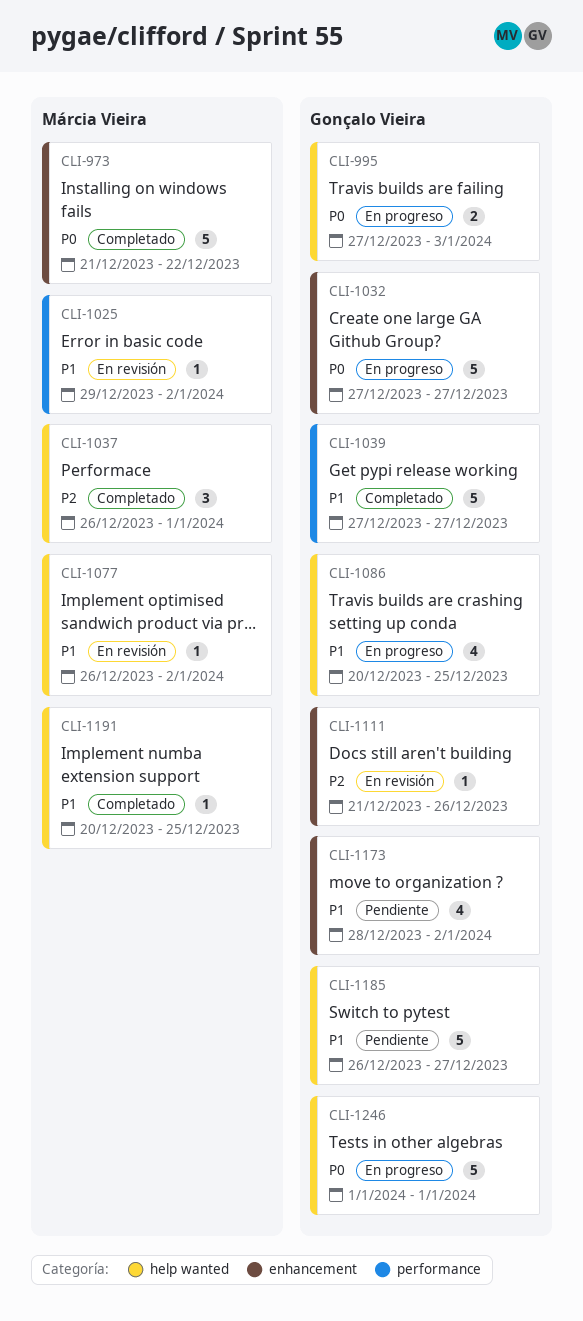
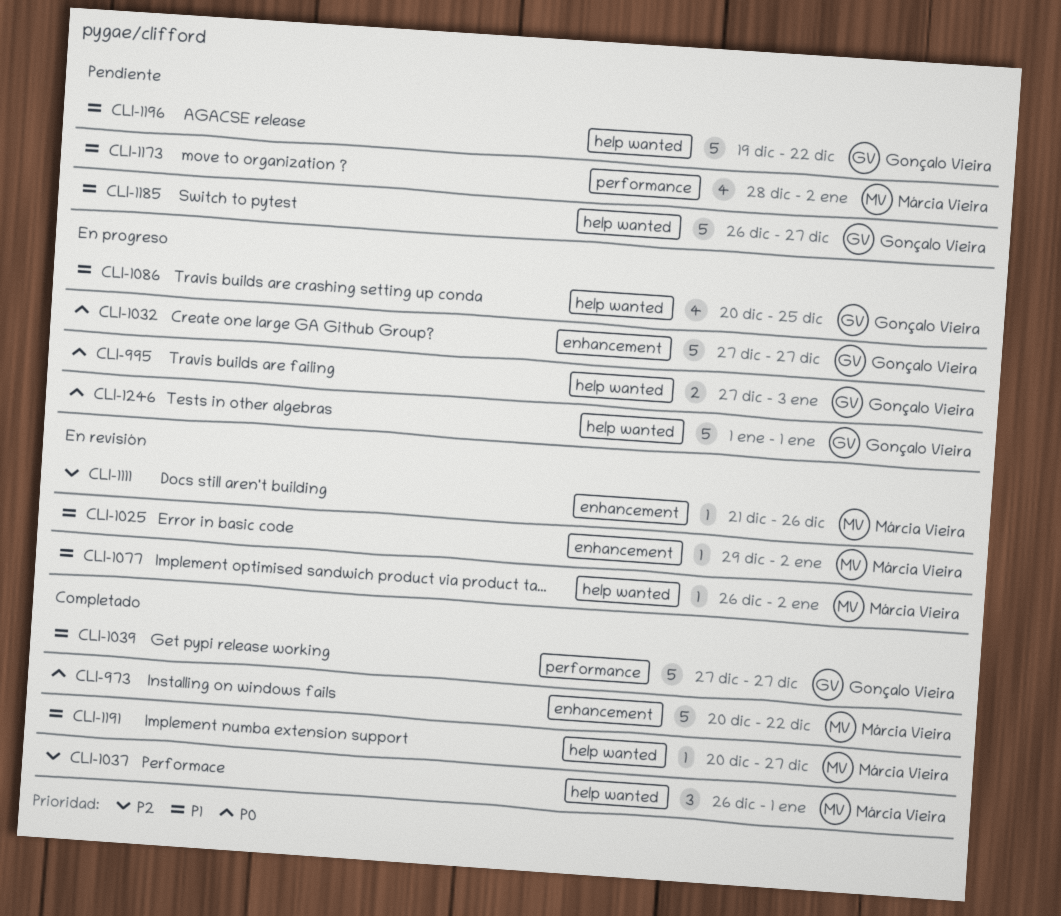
CLI-973, start: Dec 21 -> Dec 20
CLI-1025, label: performance -> enhancement
CLI-1111, owner: Gonçalo Vieira -> Márcia Vieira
CLI-1173, owner: Gonçalo Vieira -> Márcia Vieira
CLI-1173, label: enhancement -> performance
CLI-1191, due: Dec 25 -> Dec 27
CLI-1196: none -> present

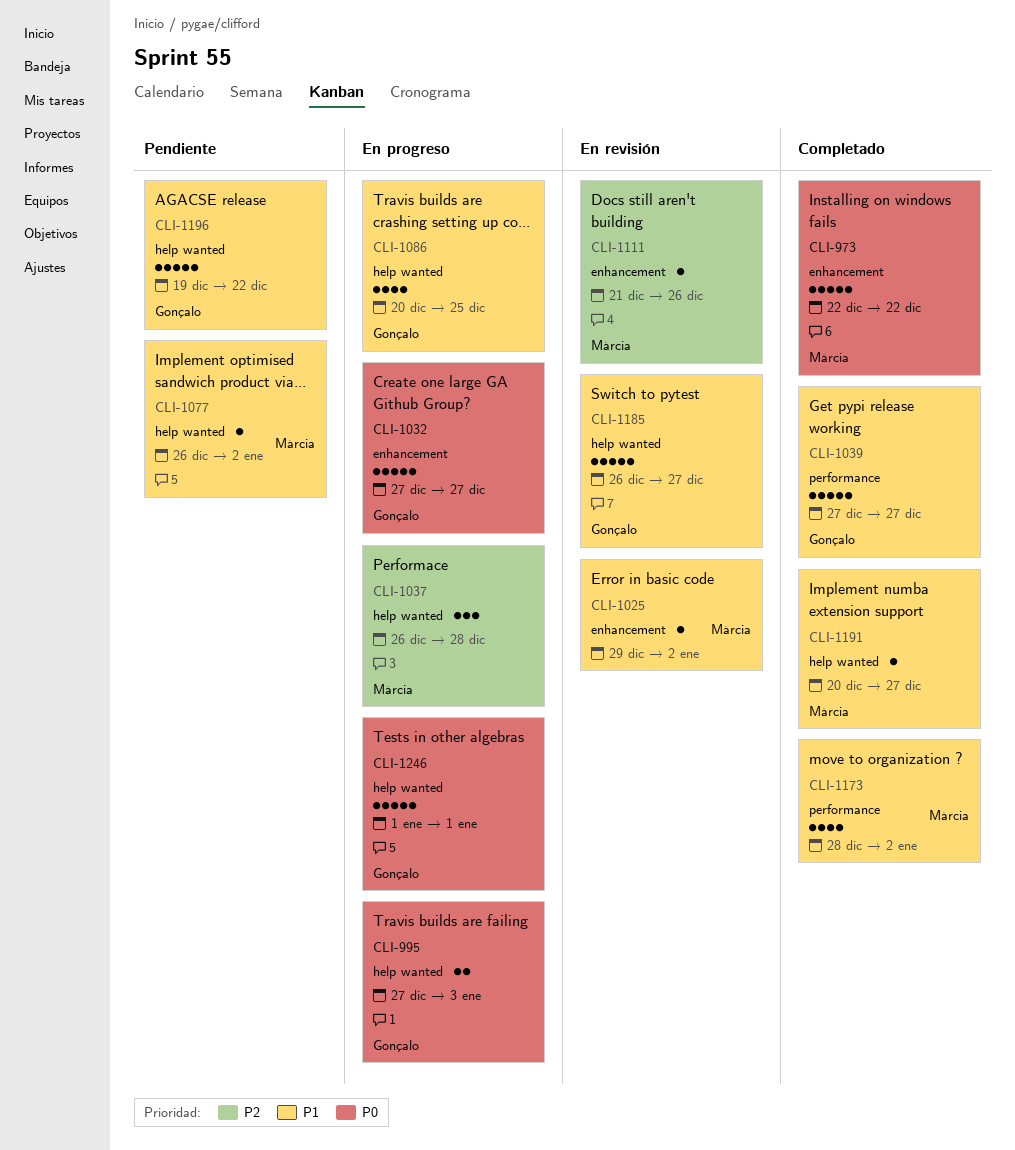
CLI-973, start: Dec 20 -> Dec 22
CLI-1037, status: Completado -> En progreso
CLI-1037, due: Jan 1 -> Dec 28
CLI-1077, status: En revisión -> Pendiente
CLI-1173, status: Pendiente -> Completado
CLI-1185, status: Pendiente -> En revisión

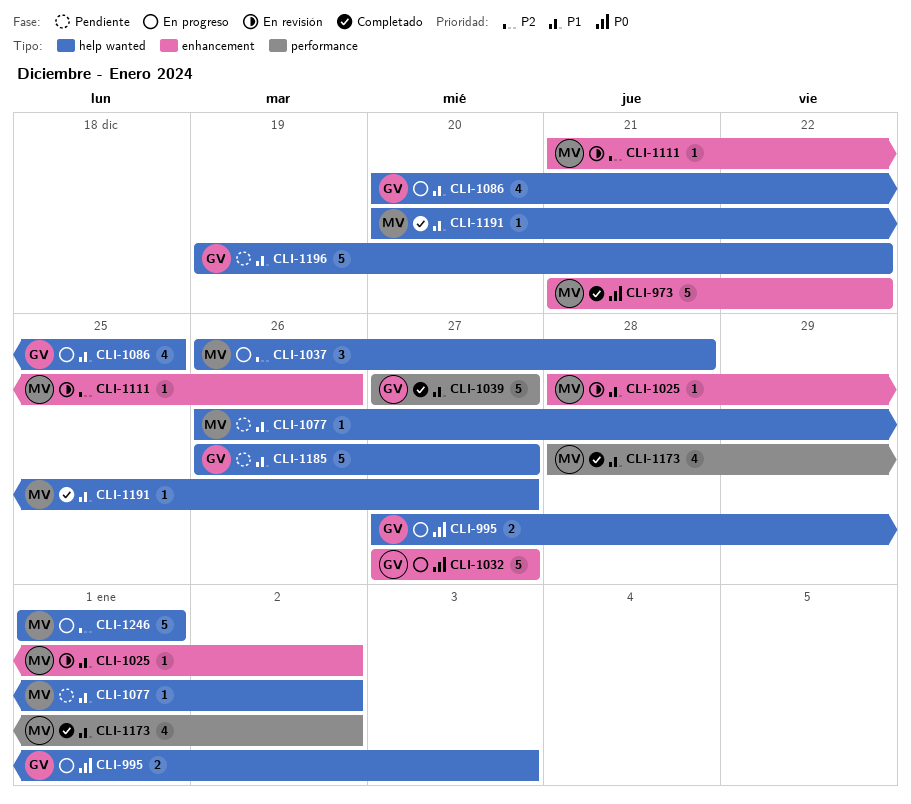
CLI-973, start: Dec 22 -> Dec 21
CLI-1025, start: Dec 29 -> Dec 28
CLI-1185, status: En revisión -> Pendiente
CLI-1246, owner: Gonçalo -> Márcia
CLI-1246, priority: P0 -> P2

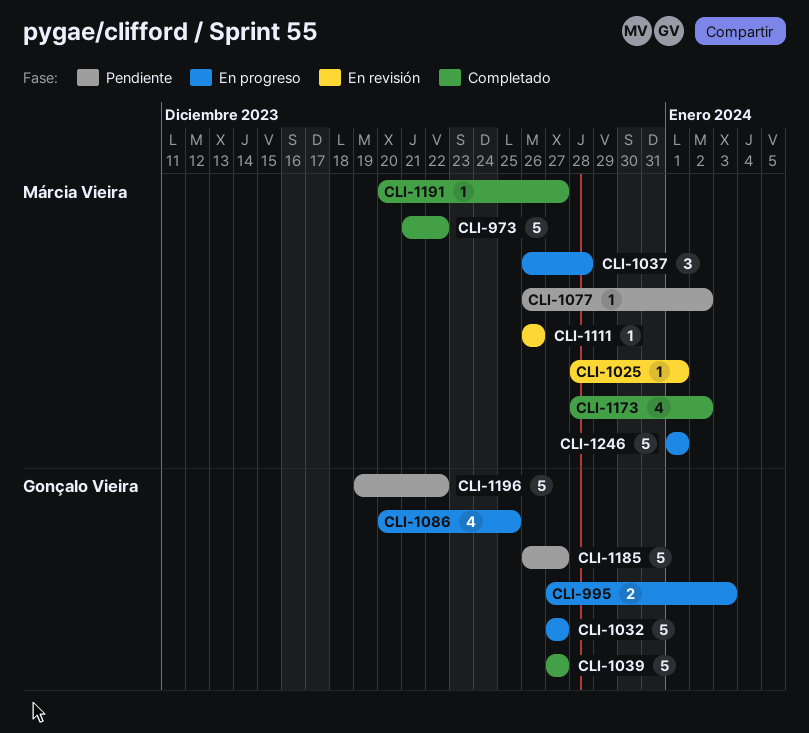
CLI-1025, due: Jan 2 -> Jan 1
CLI-1111, start: Dec 21 -> Dec 26

